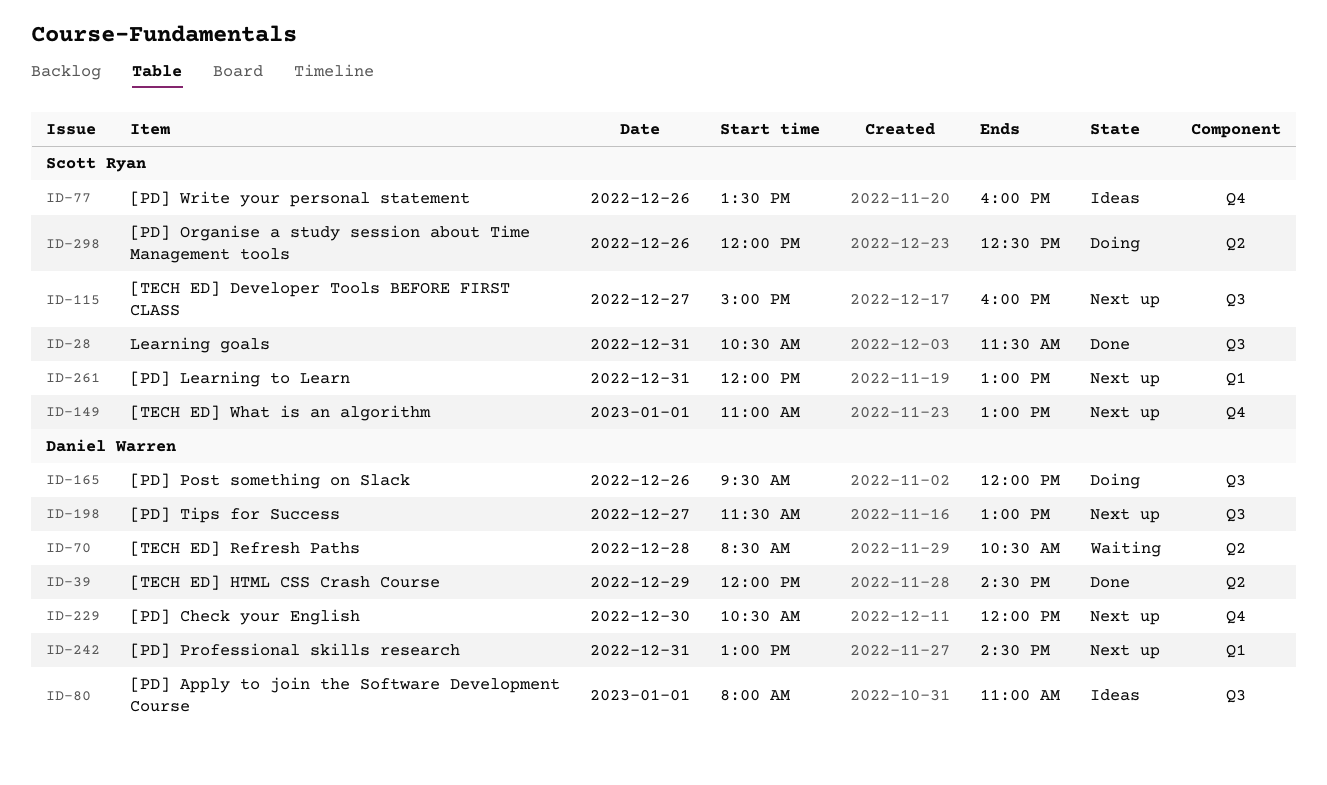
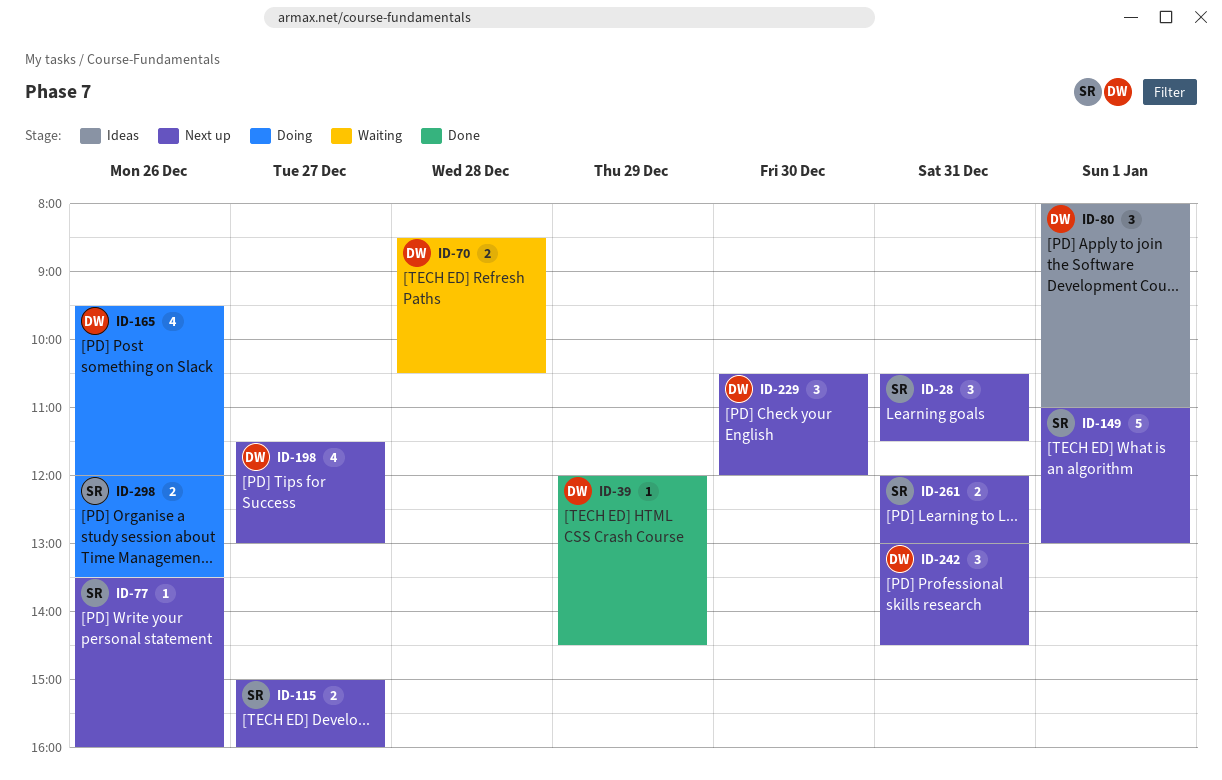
ID-28, status: Done -> Next up
ID-77, status: Ideas -> Next up
ID-298, ends: 12:30 -> 13:30

